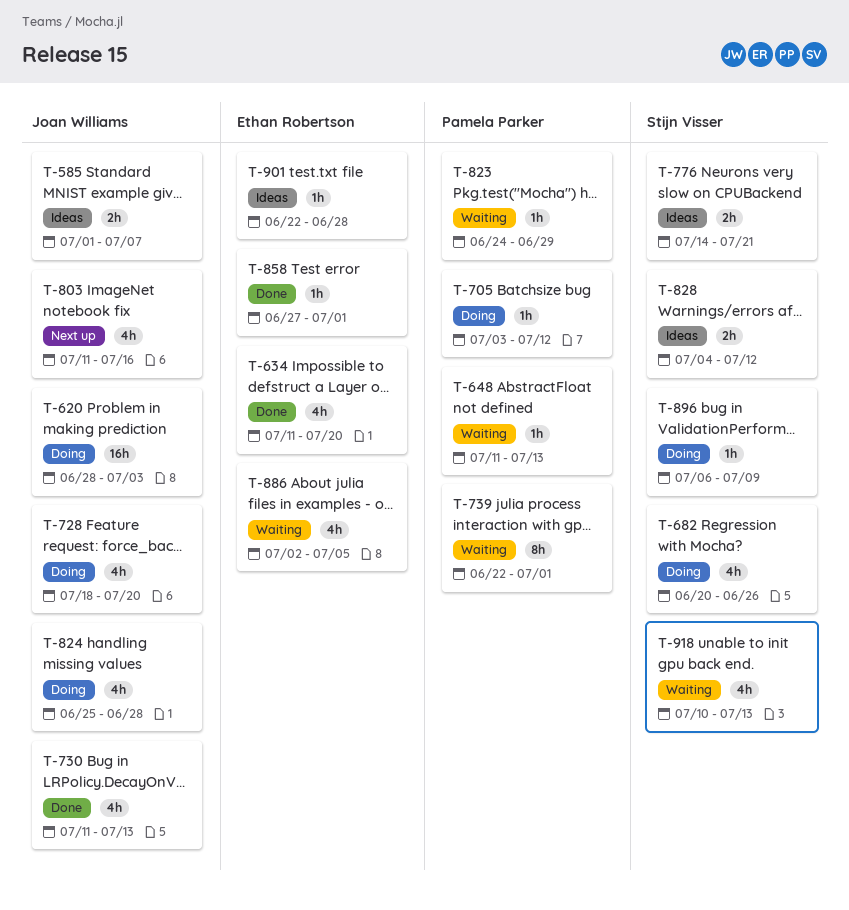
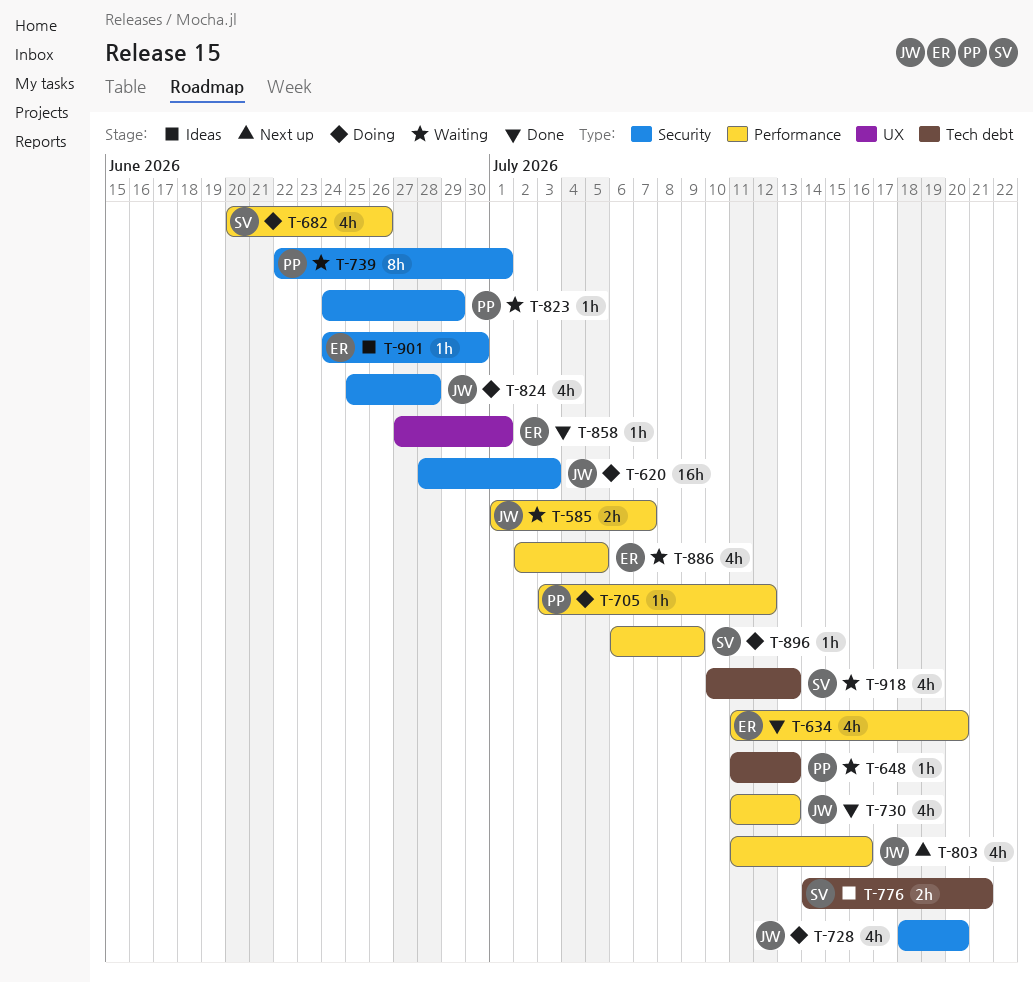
T-585, status: Ideas -> Waiting
T-828: present -> none
T-901, start: Jun 22 -> Jun 24
T-901, due: Jun 28 -> Jun 30

